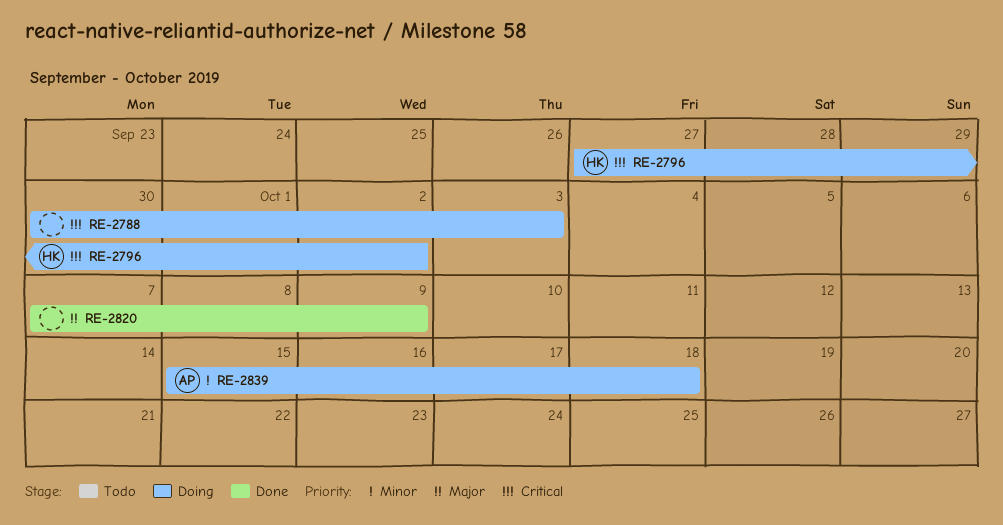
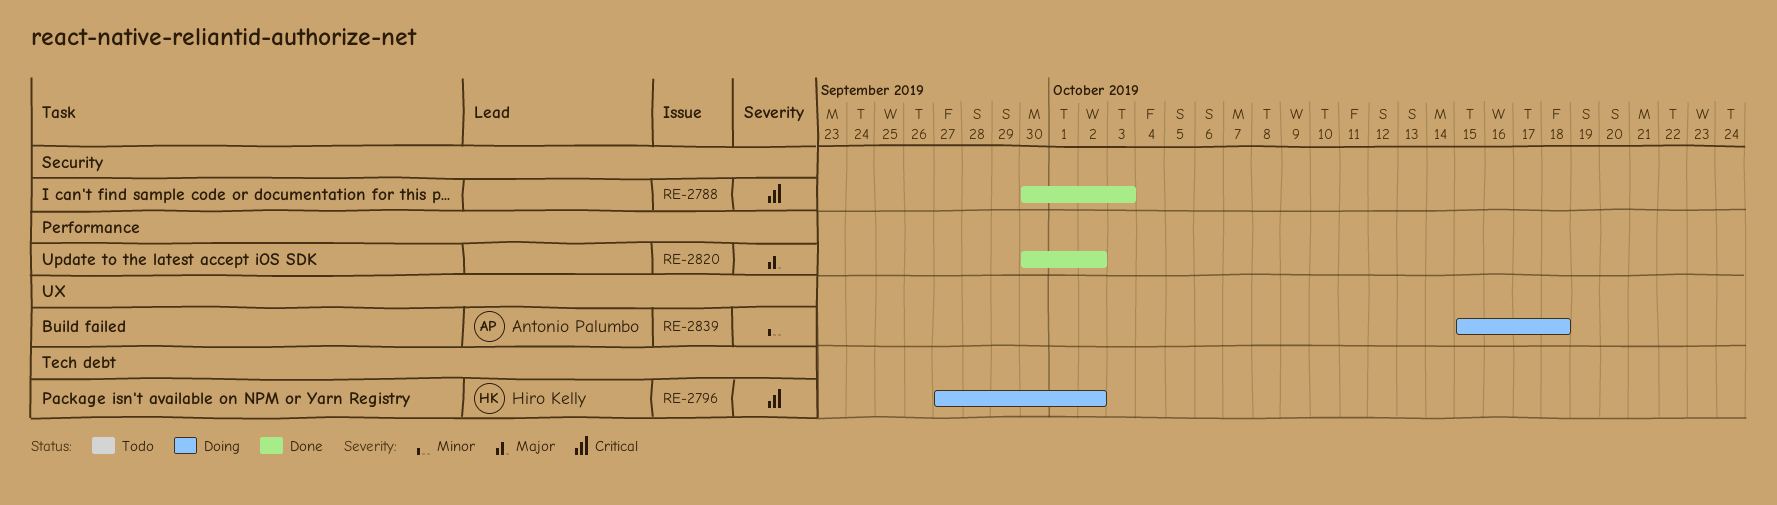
RE-2788, status: Doing -> Done
RE-2820, start: Oct 7 -> Sep 30
RE-2820, due: Oct 9 -> Oct 2

